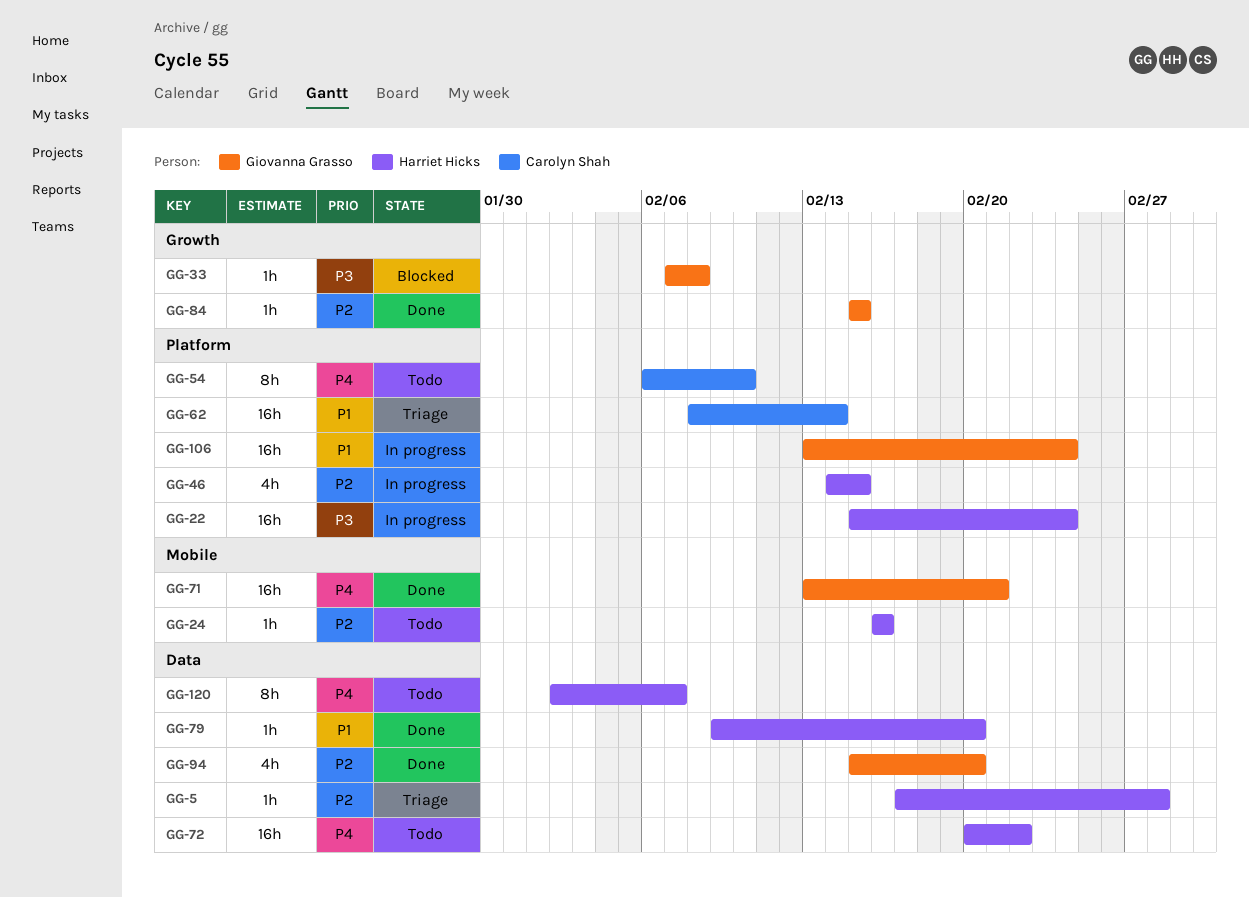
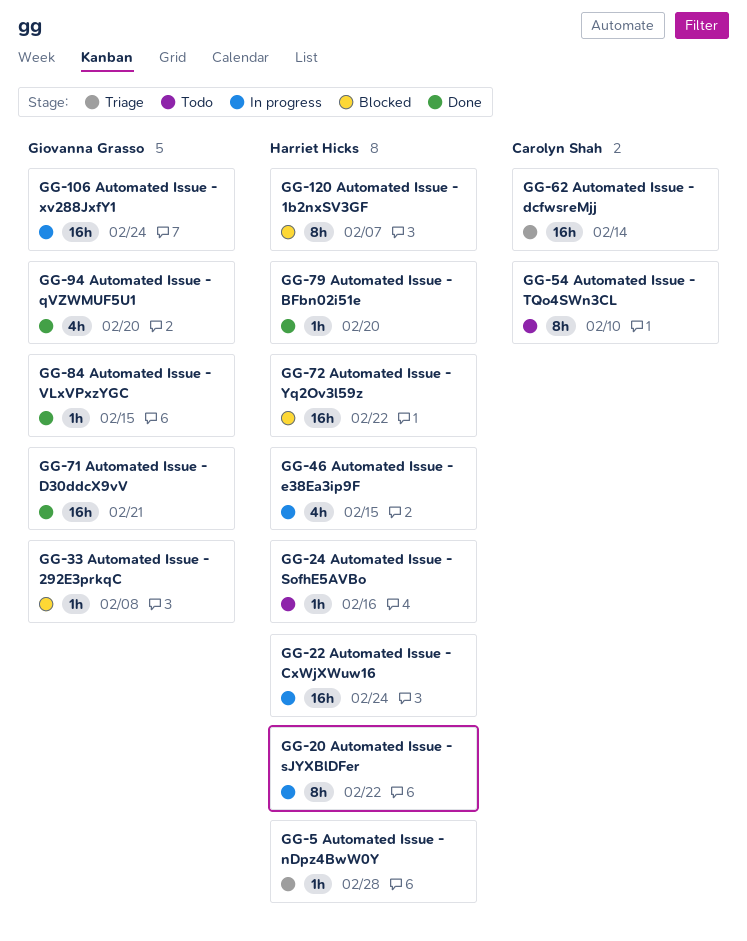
GG-20: none -> present
GG-72, status: Todo -> Blocked
GG-120, status: Todo -> Blocked

